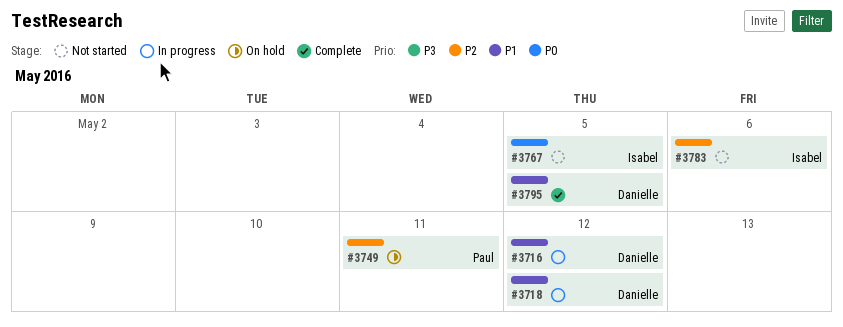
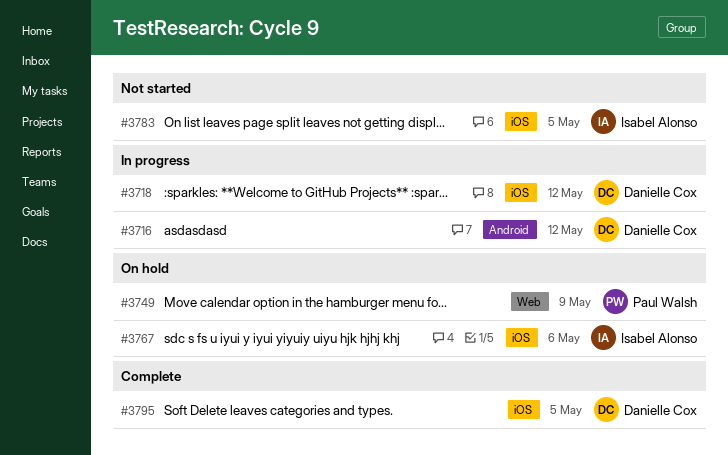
#3749, due: May 11 -> May 9
#3767, status: Not started -> On hold
#3767, due: May 5 -> May 6
#3783, due: May 6 -> May 5

